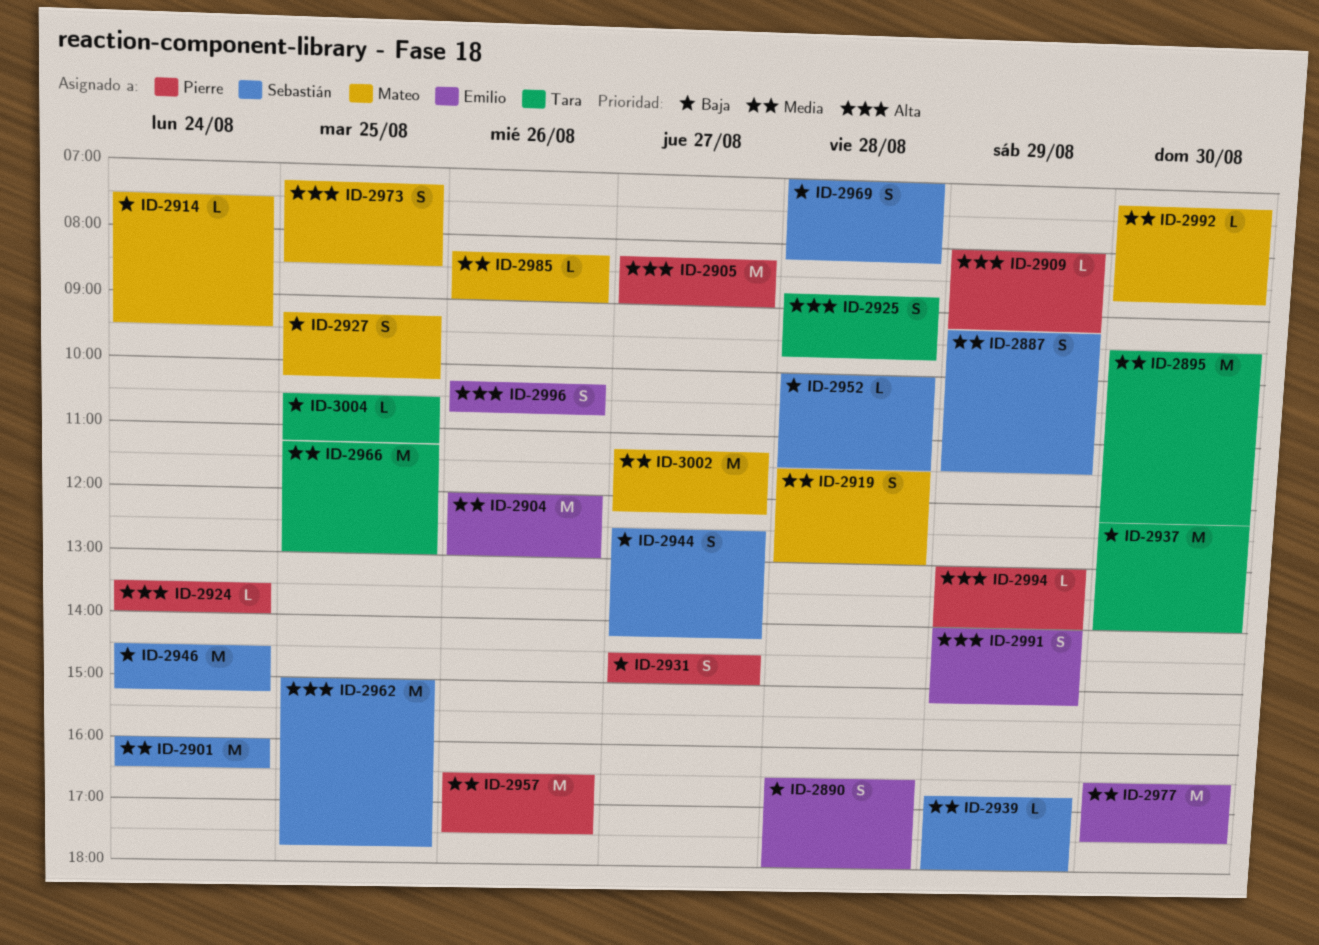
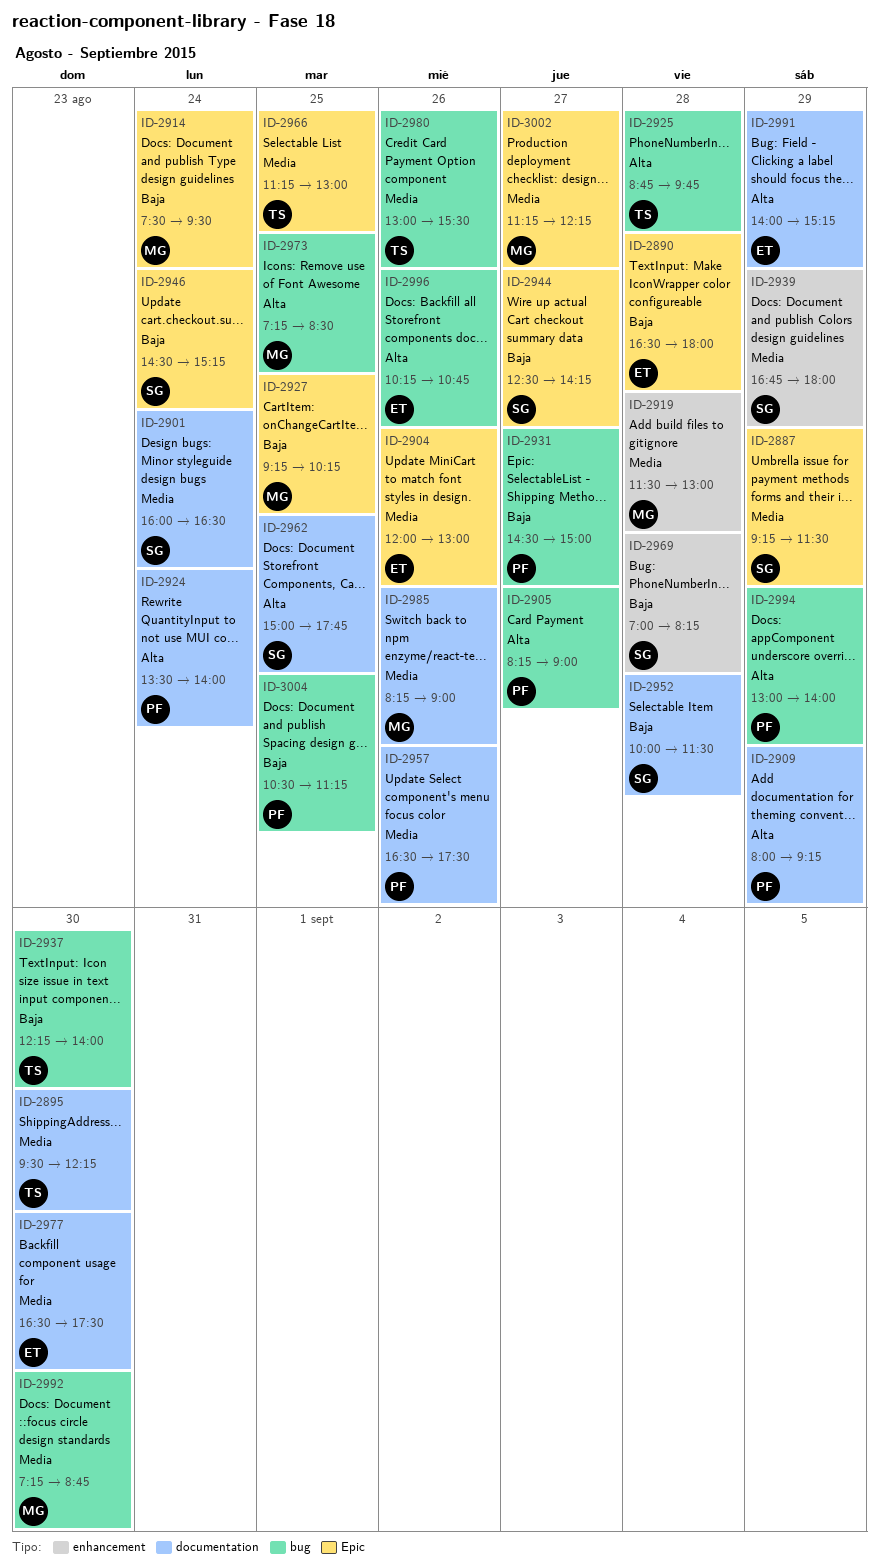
ID-2980: none -> present
ID-3004, owner: Tara -> Pierre

